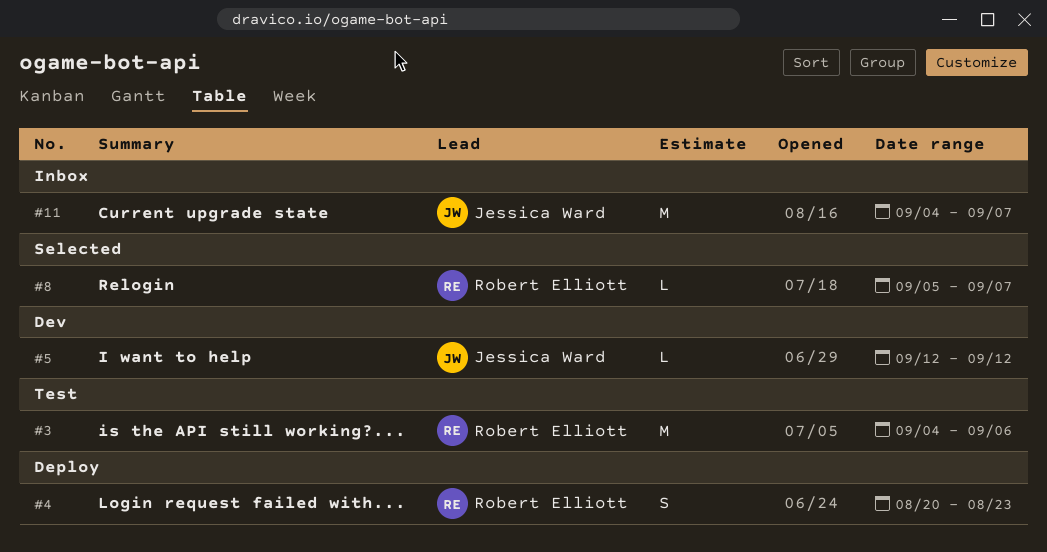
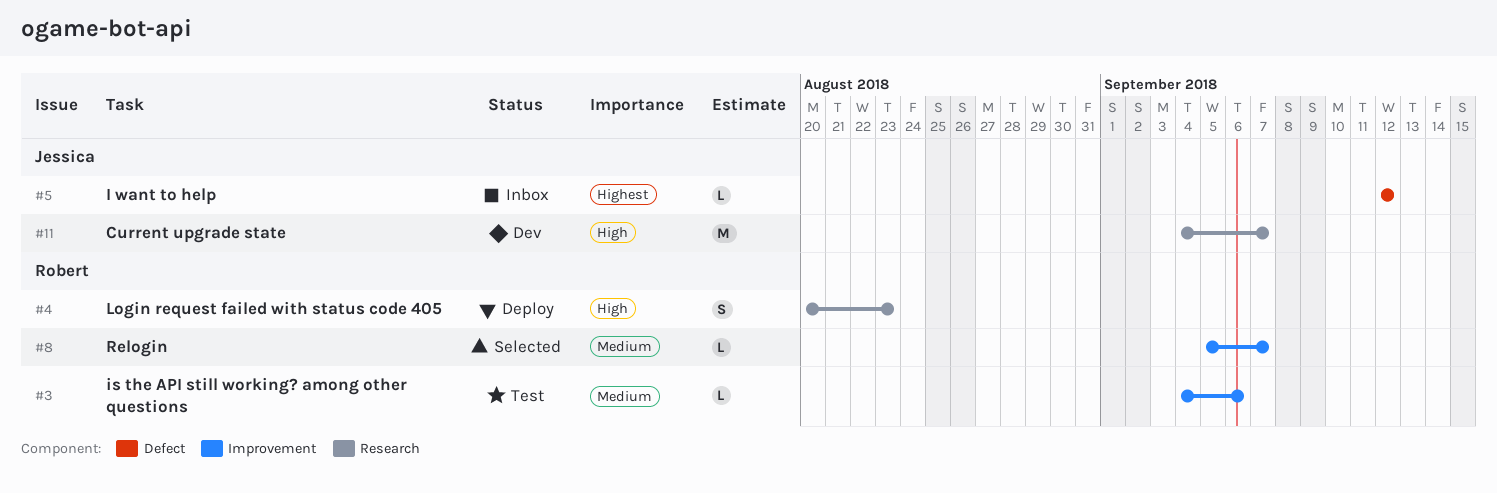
#3, estimate: M -> L
#5, status: Dev -> Inbox
#11, status: Inbox -> Dev

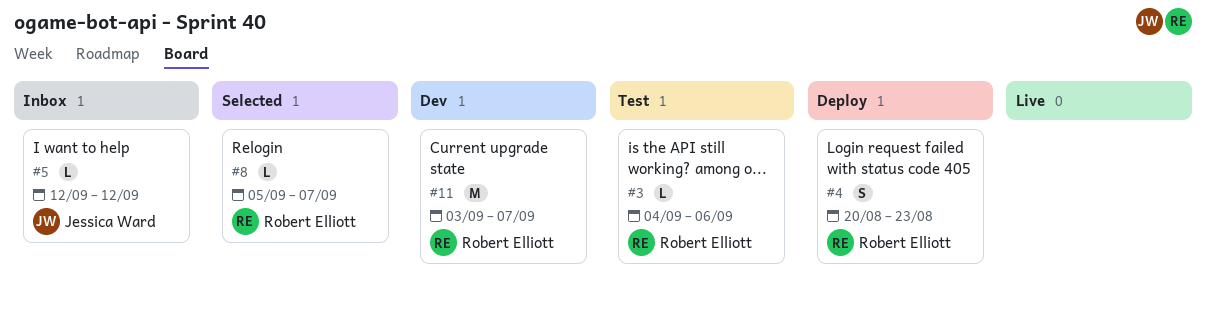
#11, owner: Jessica Ward -> Robert Elliott
#11, start: Sep 4 -> Sep 3

